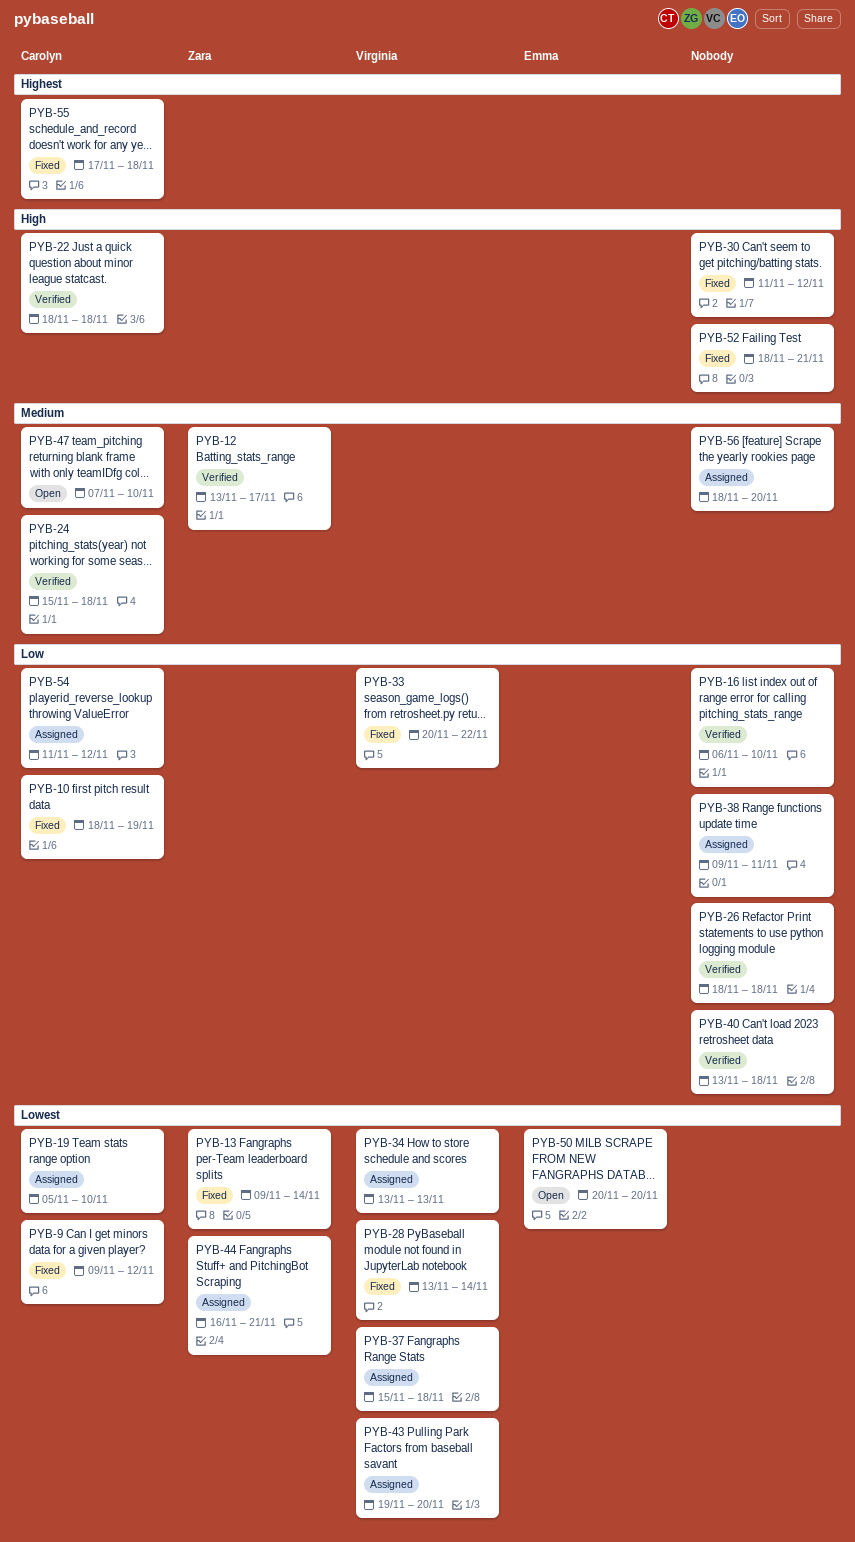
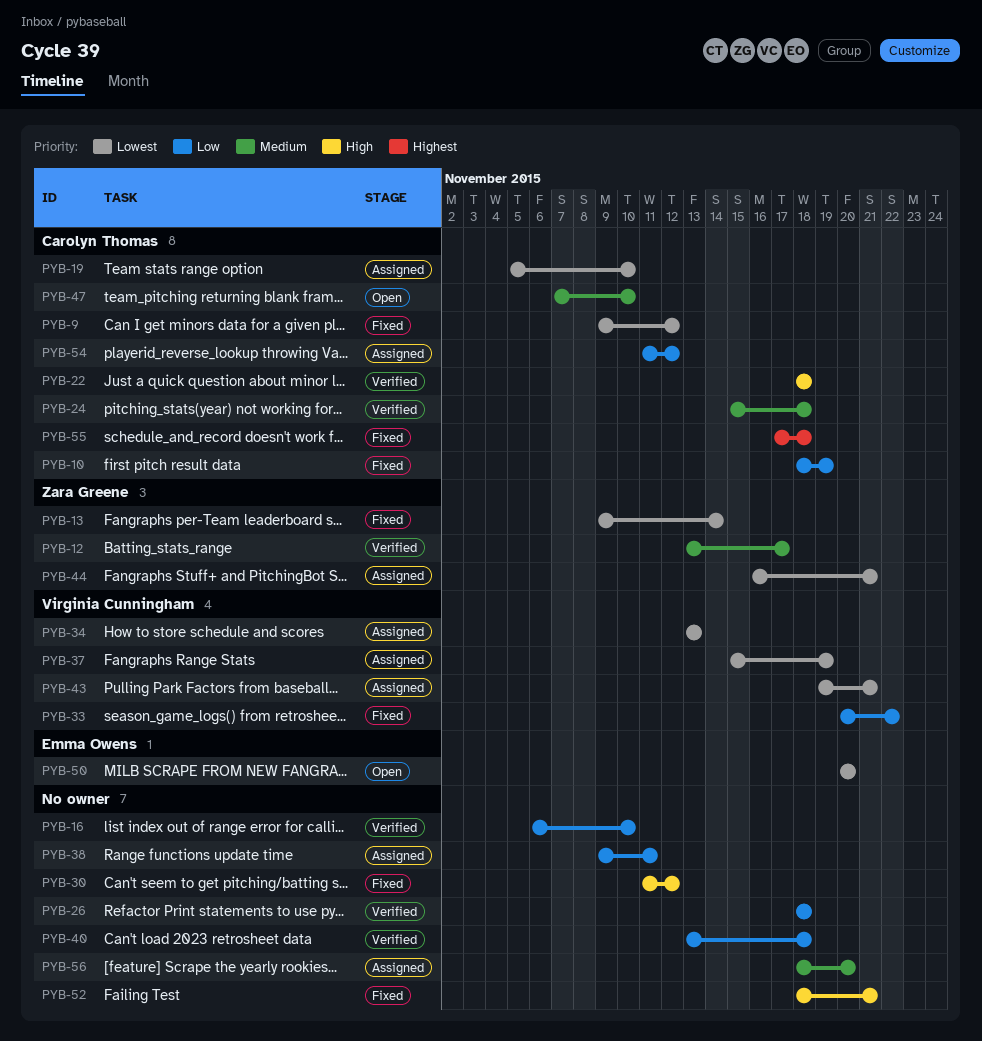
PYB-28: present -> none
PYB-37, due: Nov 18 -> Nov 19
PYB-43, due: Nov 20 -> Nov 21

